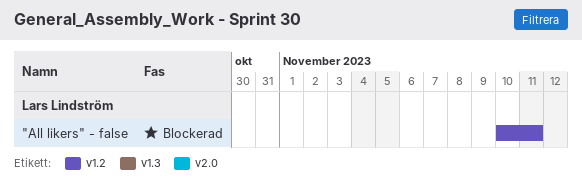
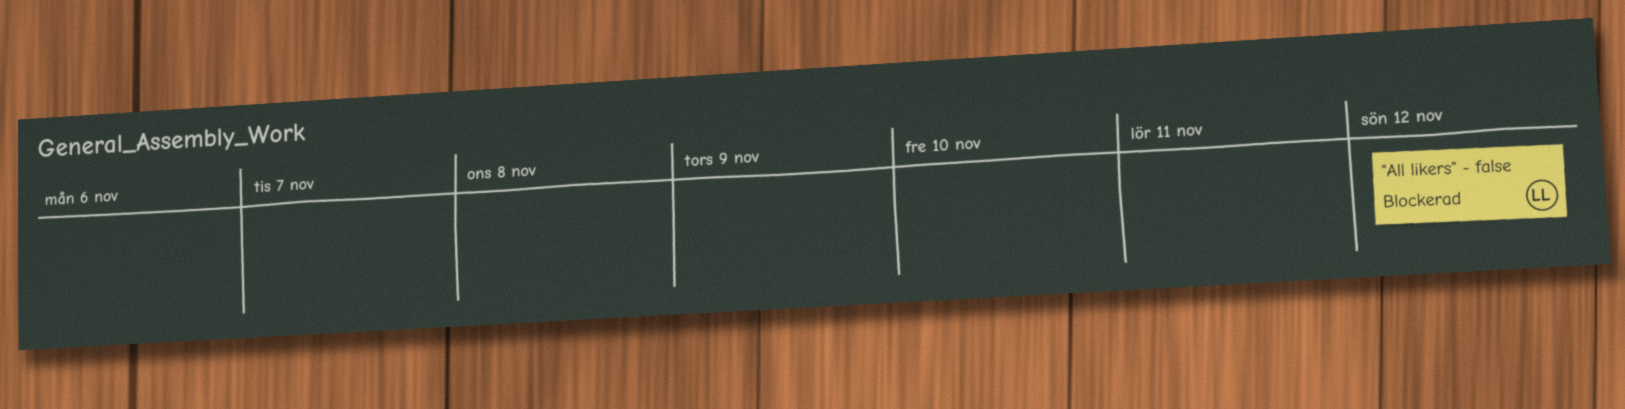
"All likers" - false, due: Nov 11 -> Nov 12

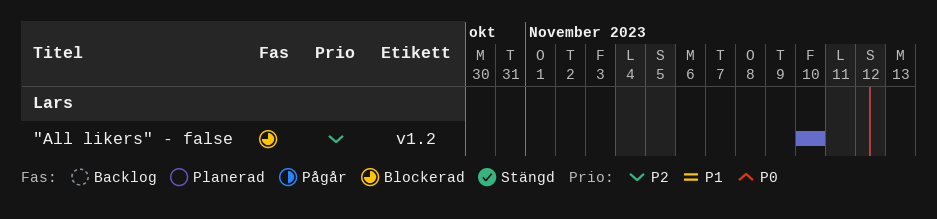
"All likers" - false, due: Nov 12 -> Nov 10

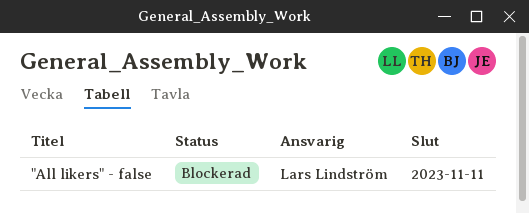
"All likers" - false, due: Nov 10 -> Nov 11

